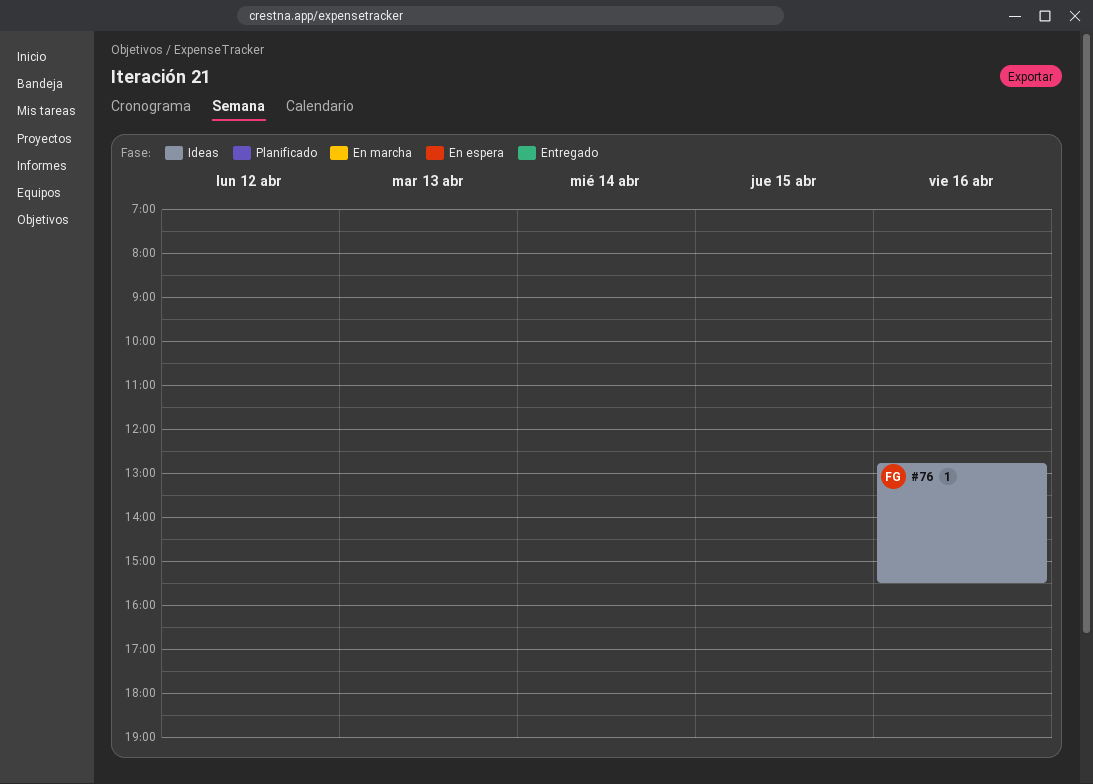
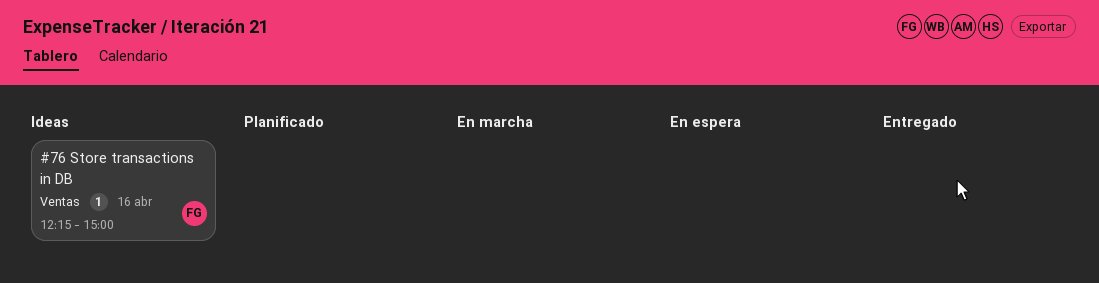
#76, begins: 12:45 -> 12:15
#76, ends: 15:30 -> 15:00

